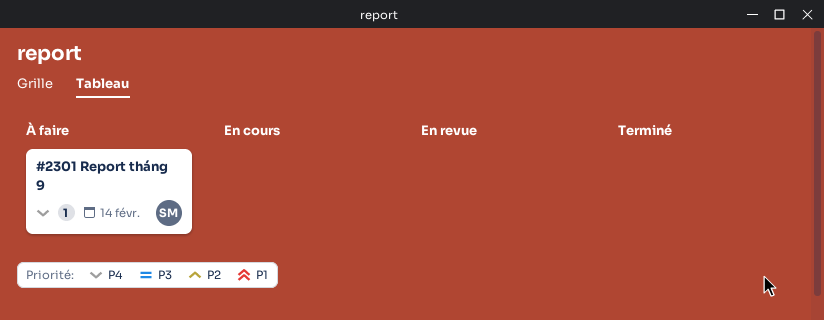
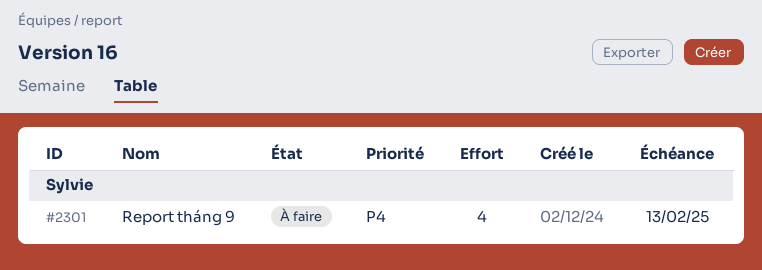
#2301, estimate: 1 -> 4
#2301, due: Feb 14 -> Feb 13

